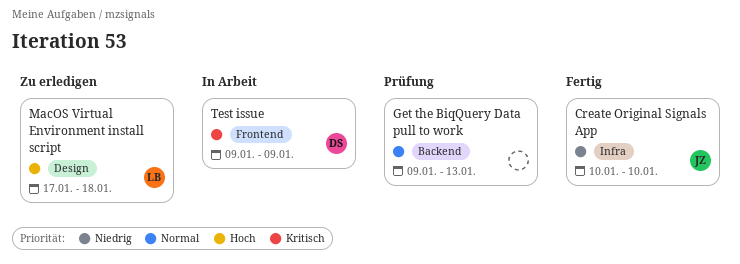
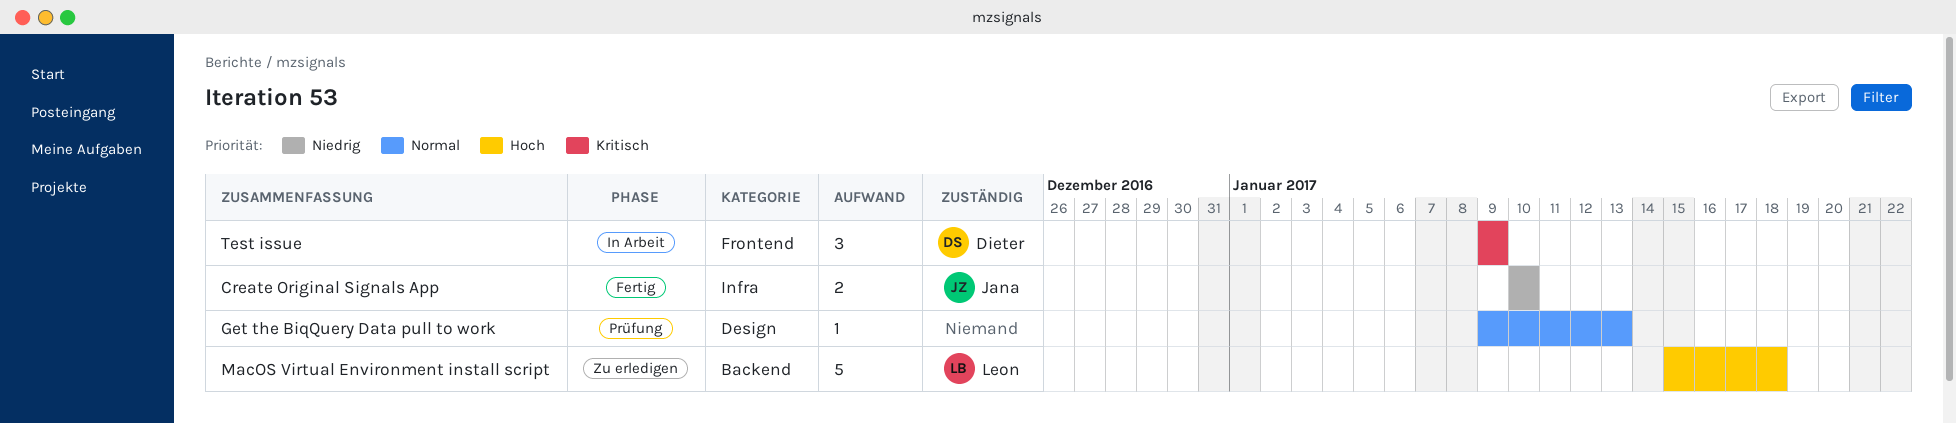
Get the BiqQuery Data pull to work, label: Backend -> Design
MacOS Virtual Environment install script, label: Design -> Backend
MacOS Virtual Environment install script, start: Jan 17 -> Jan 15

